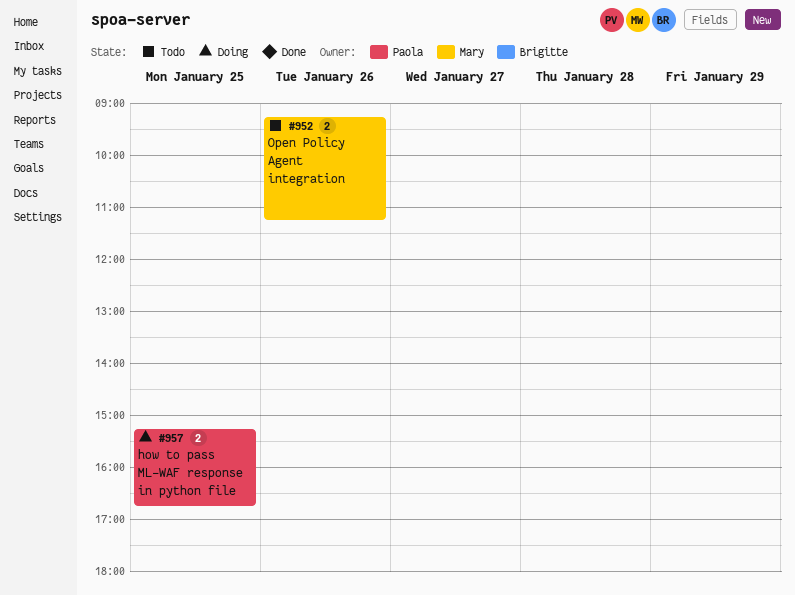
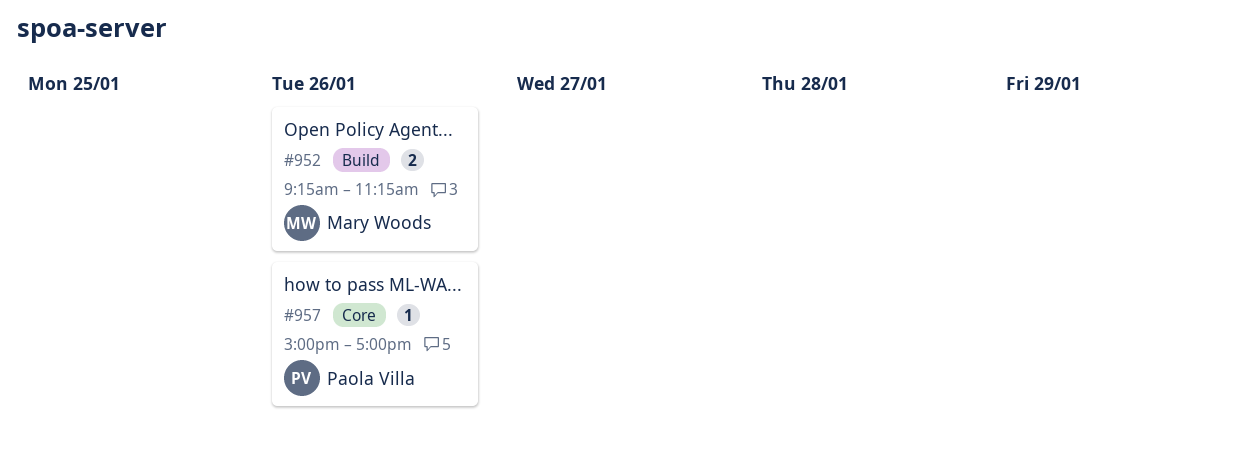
#957, estimate: 2 -> 1
#957, day: Jan 25 -> Jan 26
#957, begins: 15:15 -> 15:00
#957, ends: 16:45 -> 17:00

